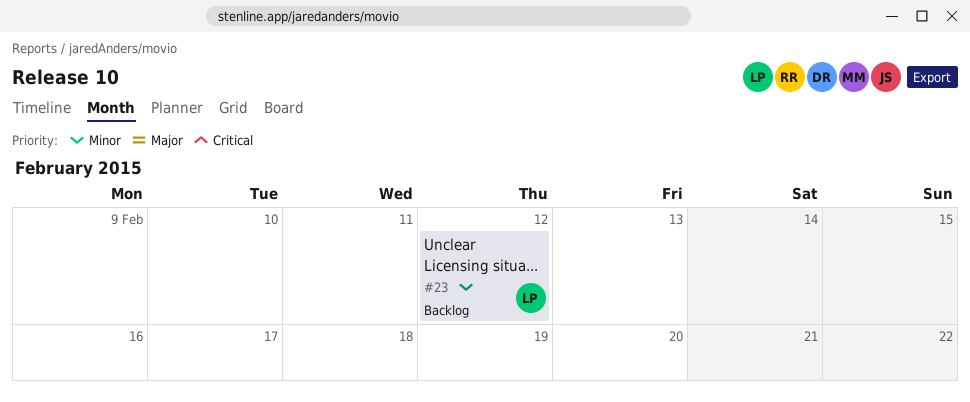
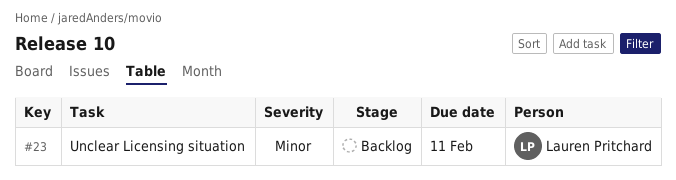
#23, due: Feb 12 -> Feb 11

